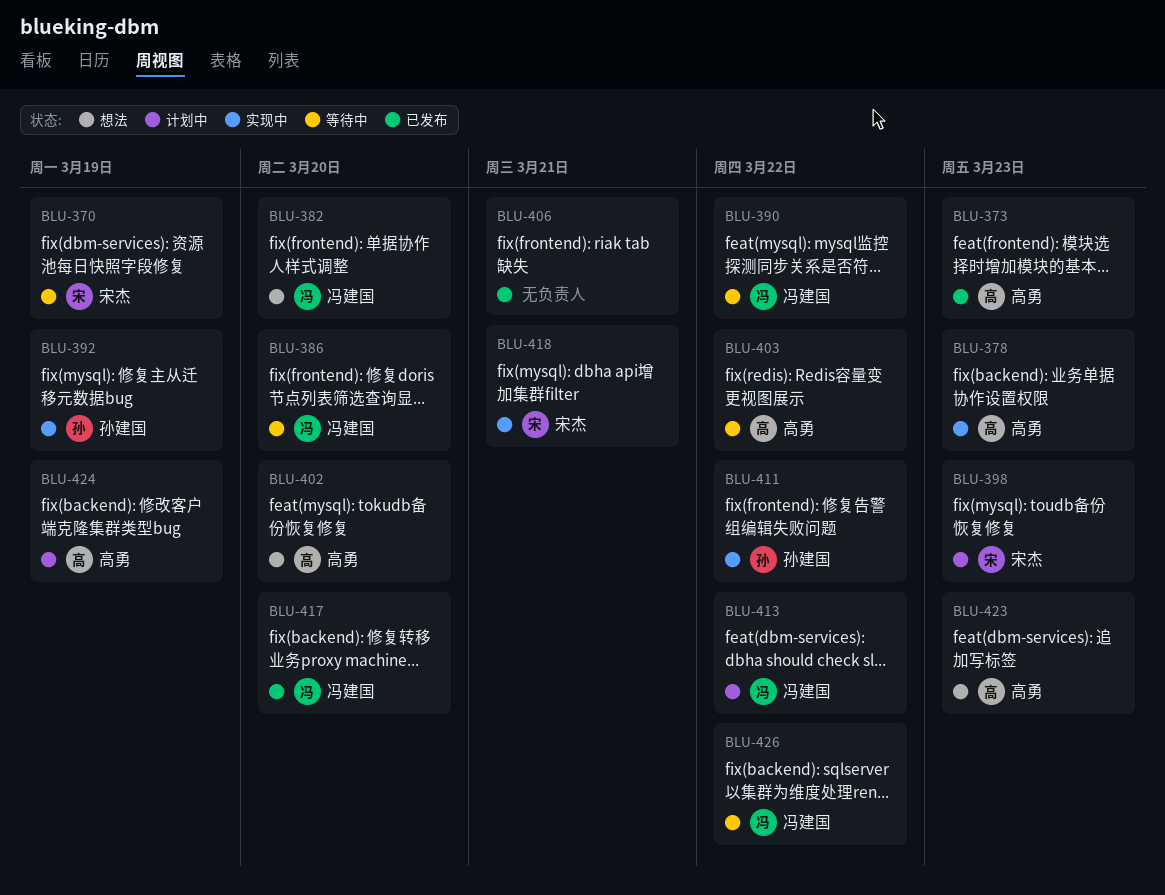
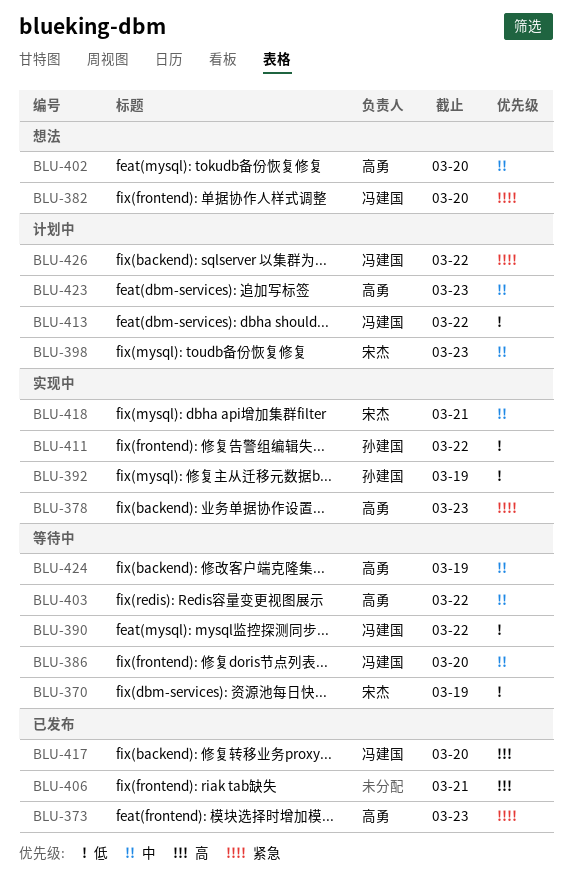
BLU-423, status: 想法 -> 计划中
BLU-424, status: 计划中 -> 等待中
BLU-426, status: 等待中 -> 计划中

